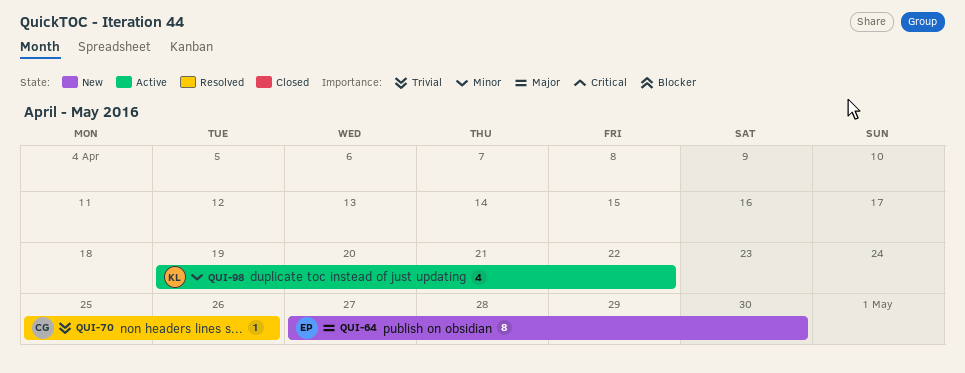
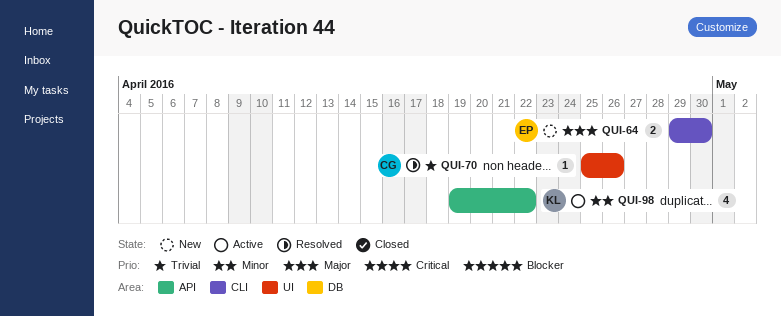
QUI-64, estimate: 8 -> 2
QUI-64, start: Apr 27 -> Apr 29

